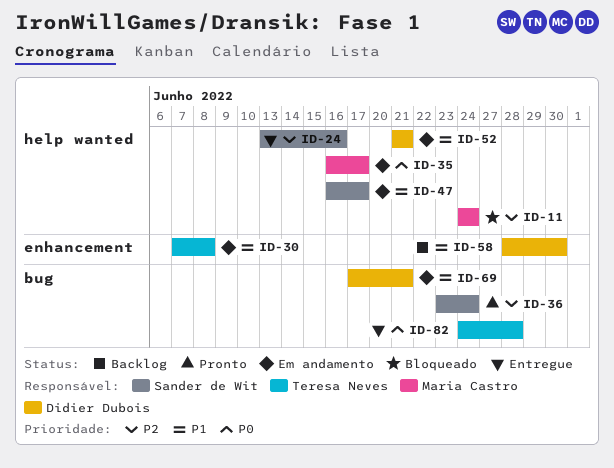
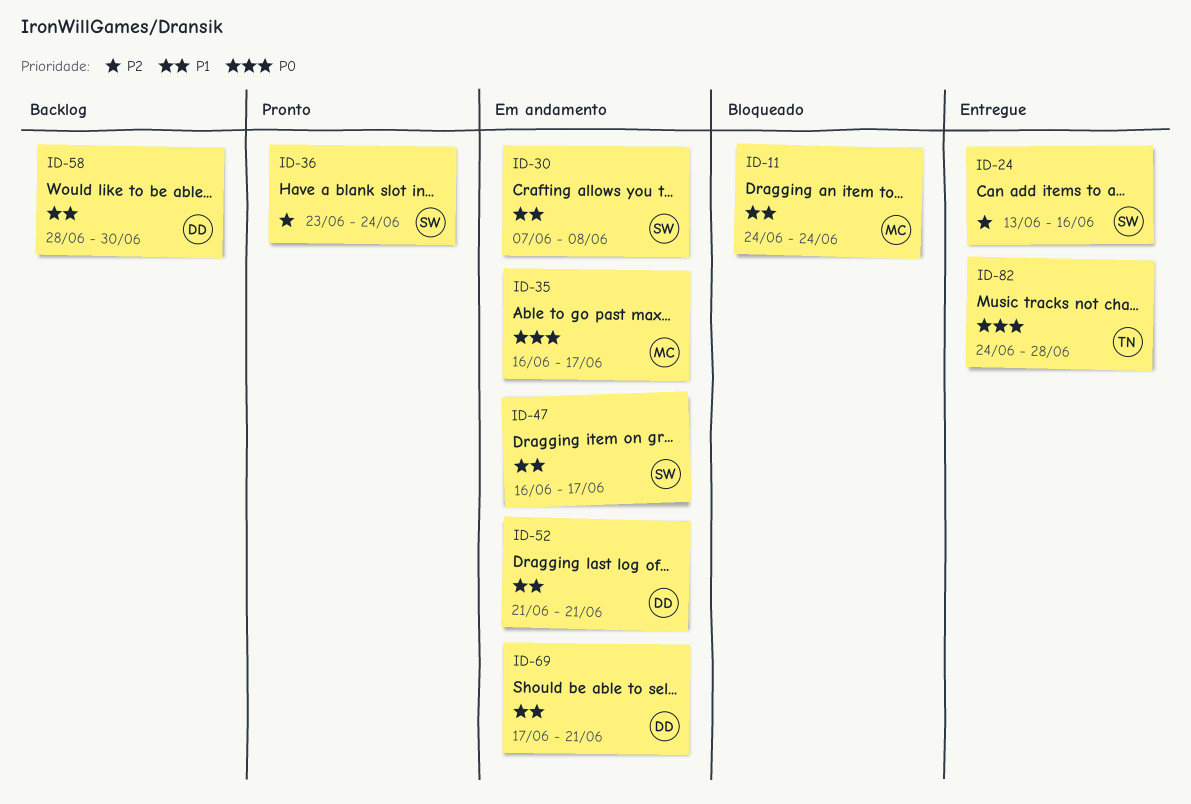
ID-11, priority: P2 -> P1
ID-30, owner: Teresa Neves -> Sander de Wit

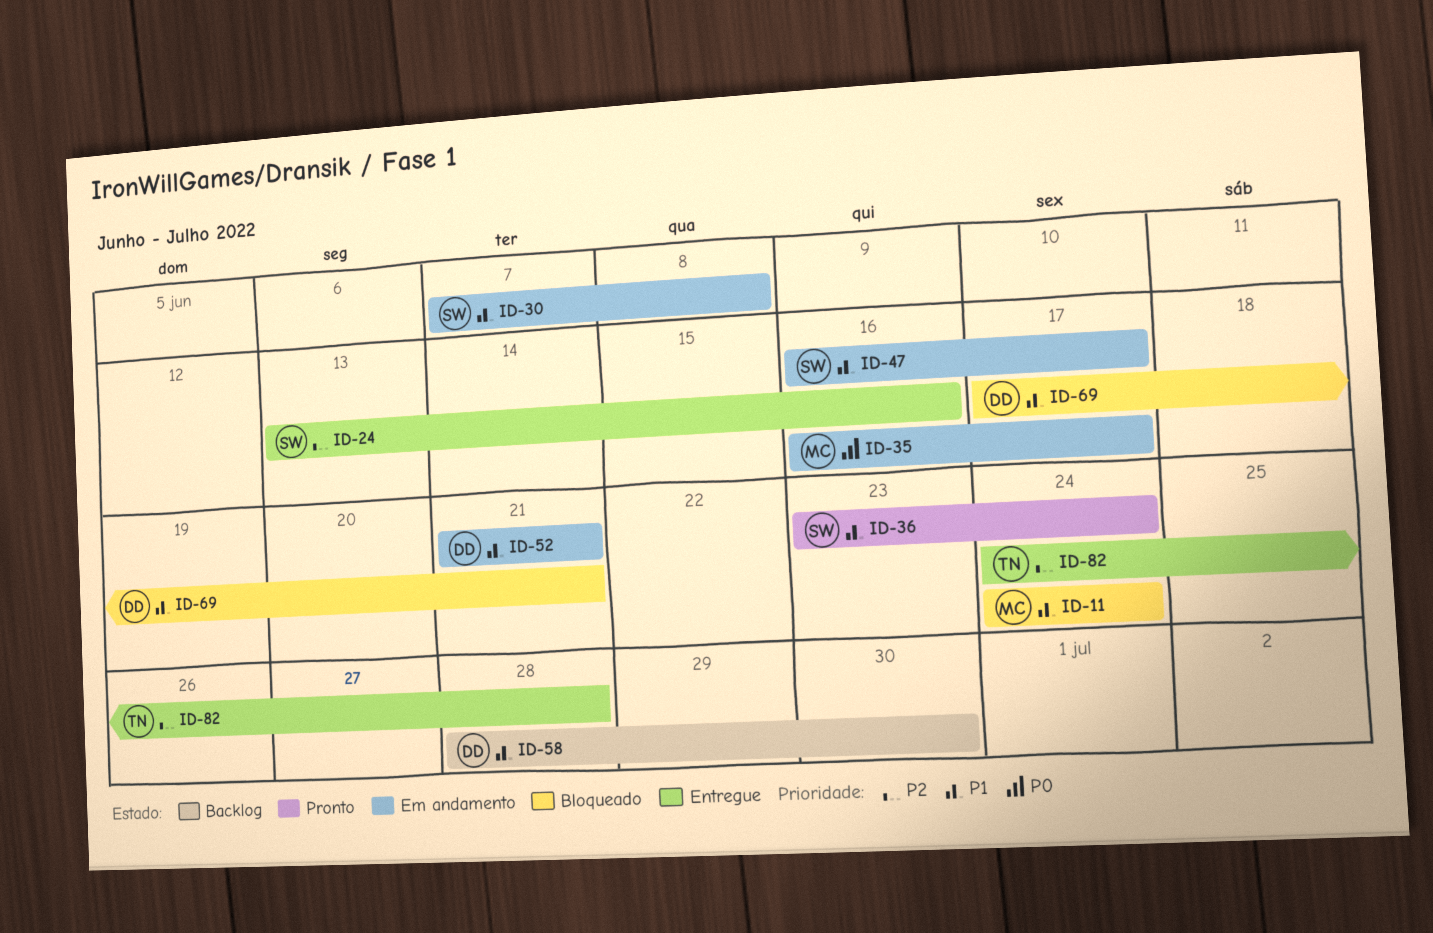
ID-36, priority: P2 -> P1
ID-69, status: Em andamento -> Bloqueado
ID-82, priority: P0 -> P2

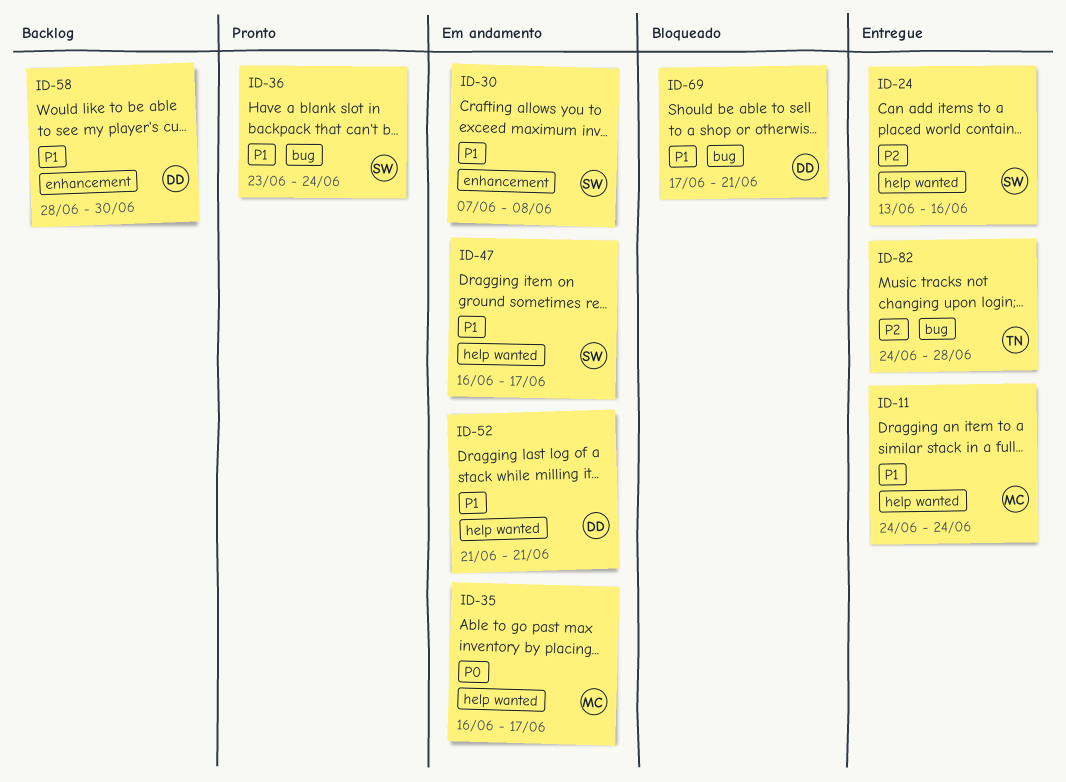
ID-11, status: Bloqueado -> Entregue

